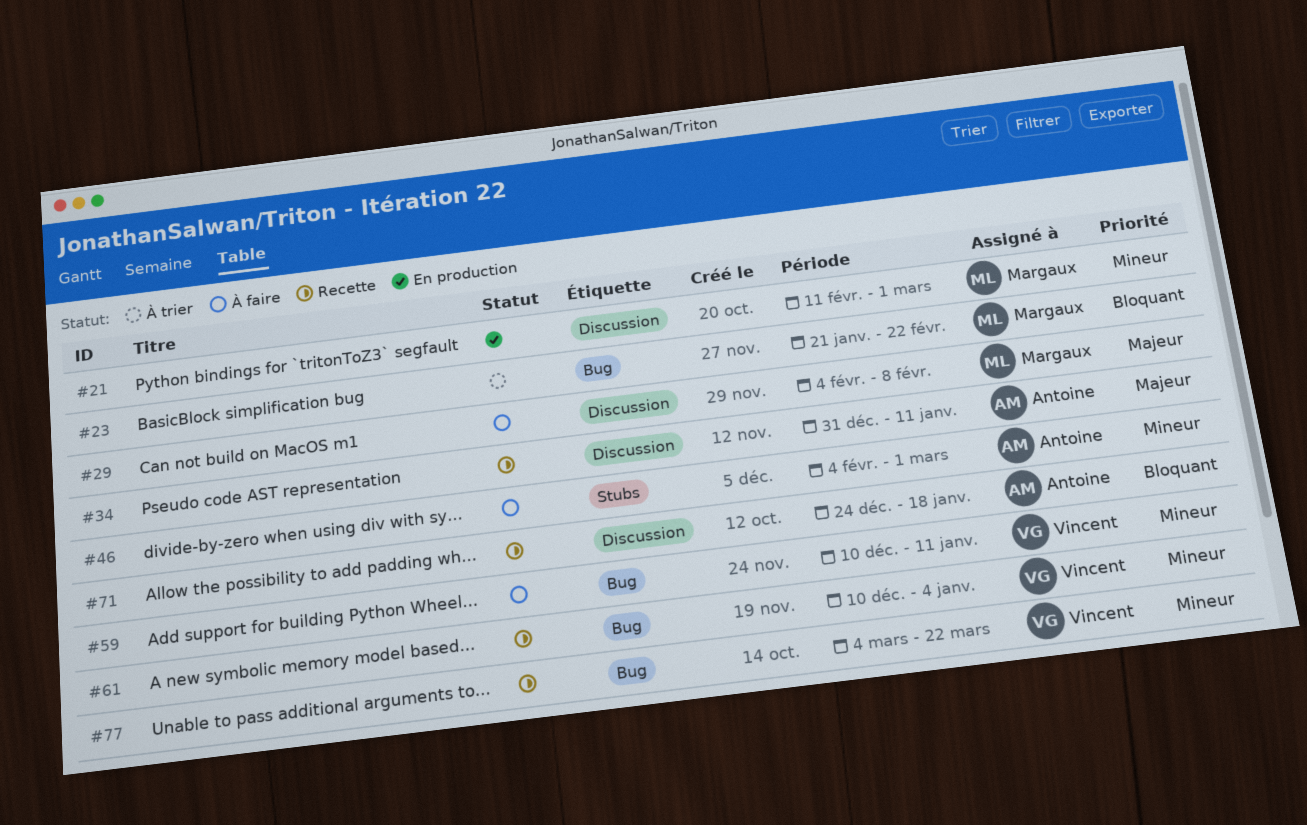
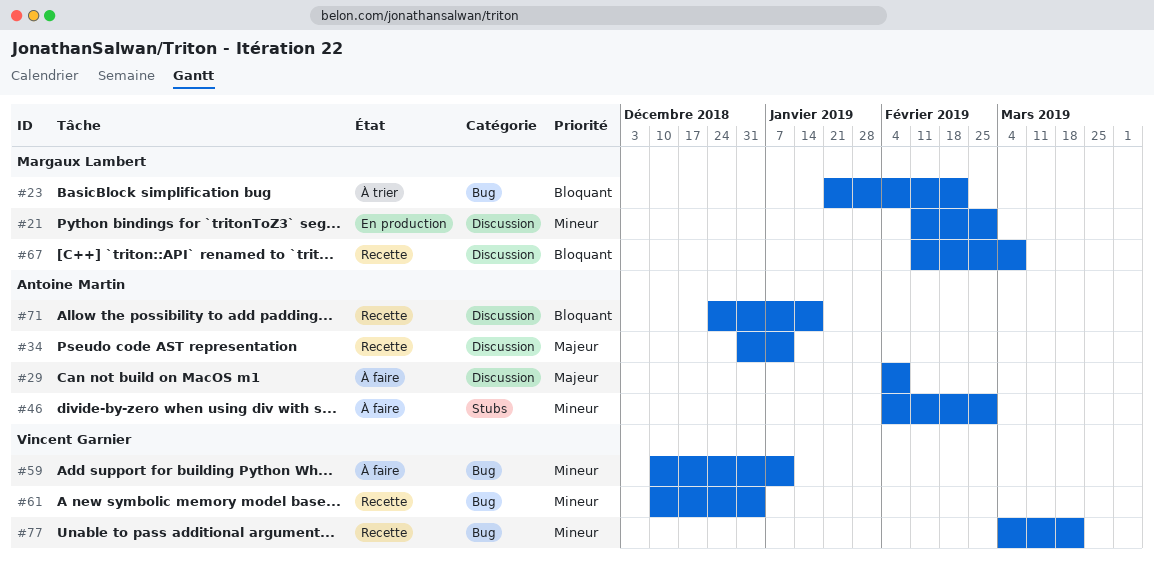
#29, owner: Margaux Lambert -> Antoine Martin
#67: none -> present

